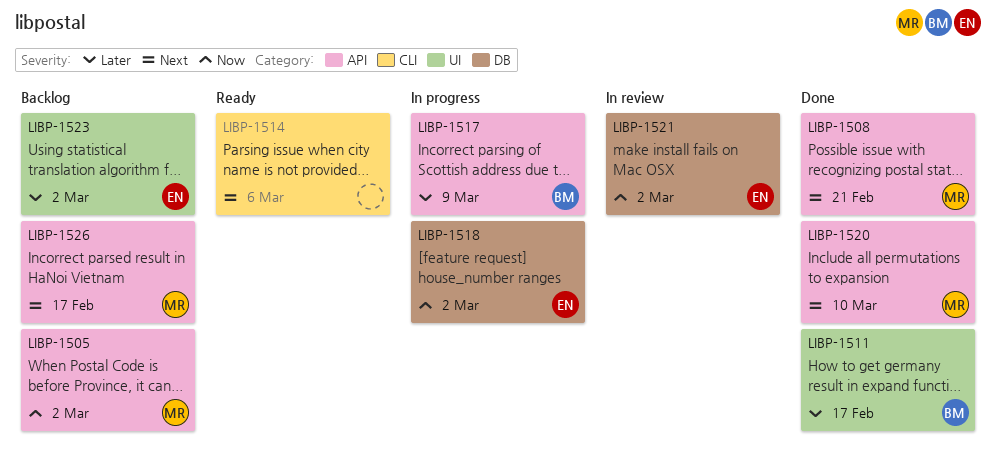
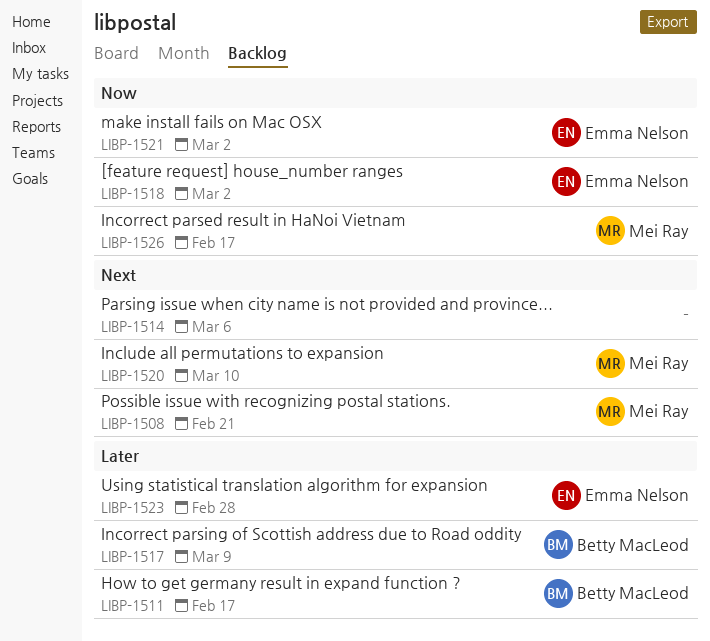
LIBP-1505: present -> none
LIBP-1523, due: Mar 2 -> Feb 28
LIBP-1526, priority: Next -> Now

